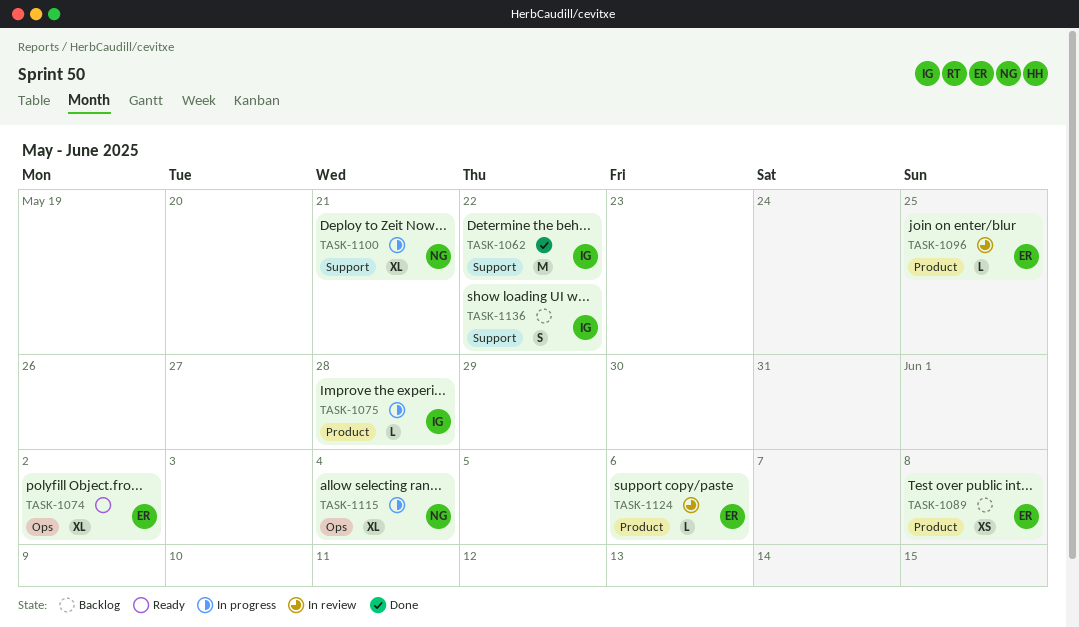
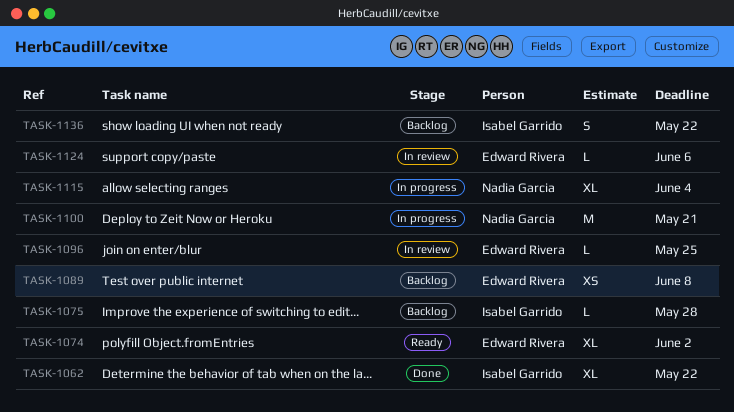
TASK-1062, estimate: M -> XL
TASK-1075, status: In progress -> Backlog
TASK-1100, estimate: XL -> M

